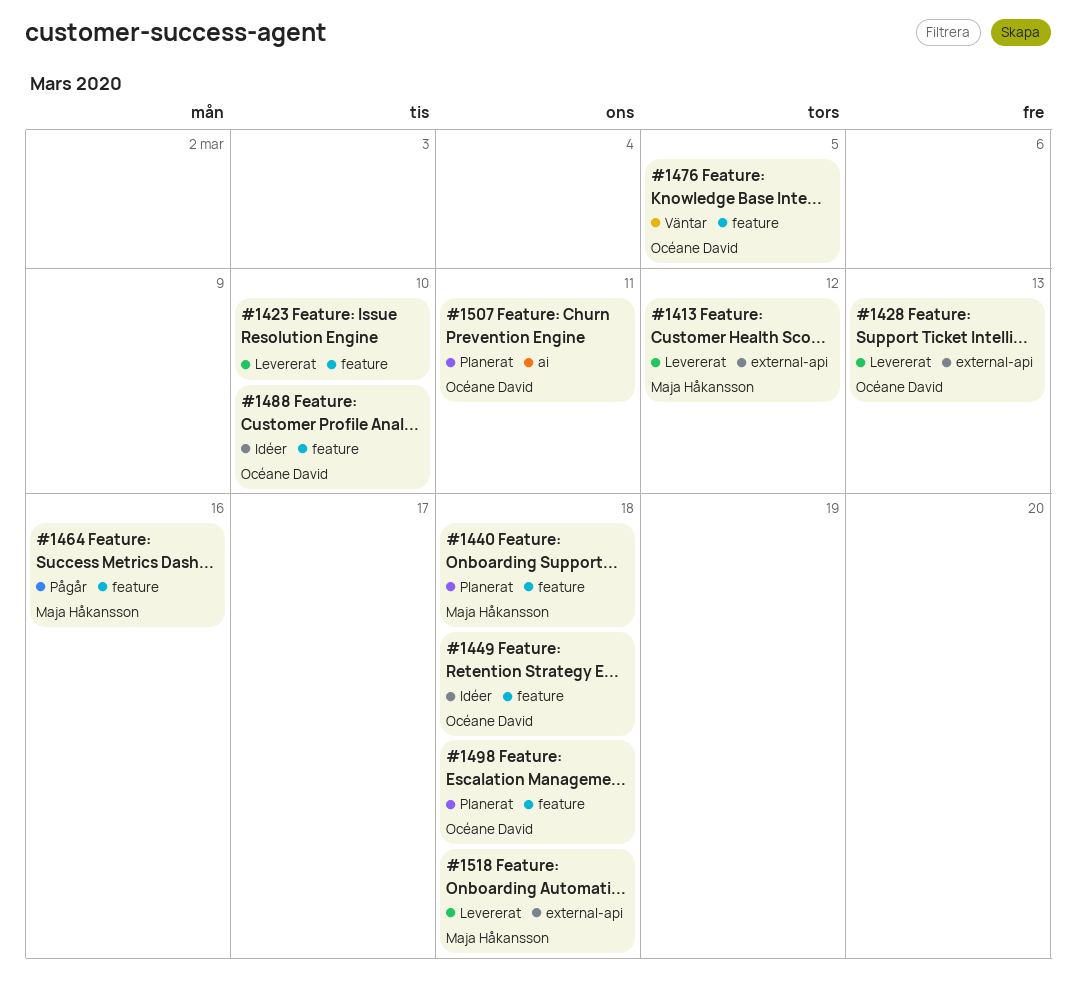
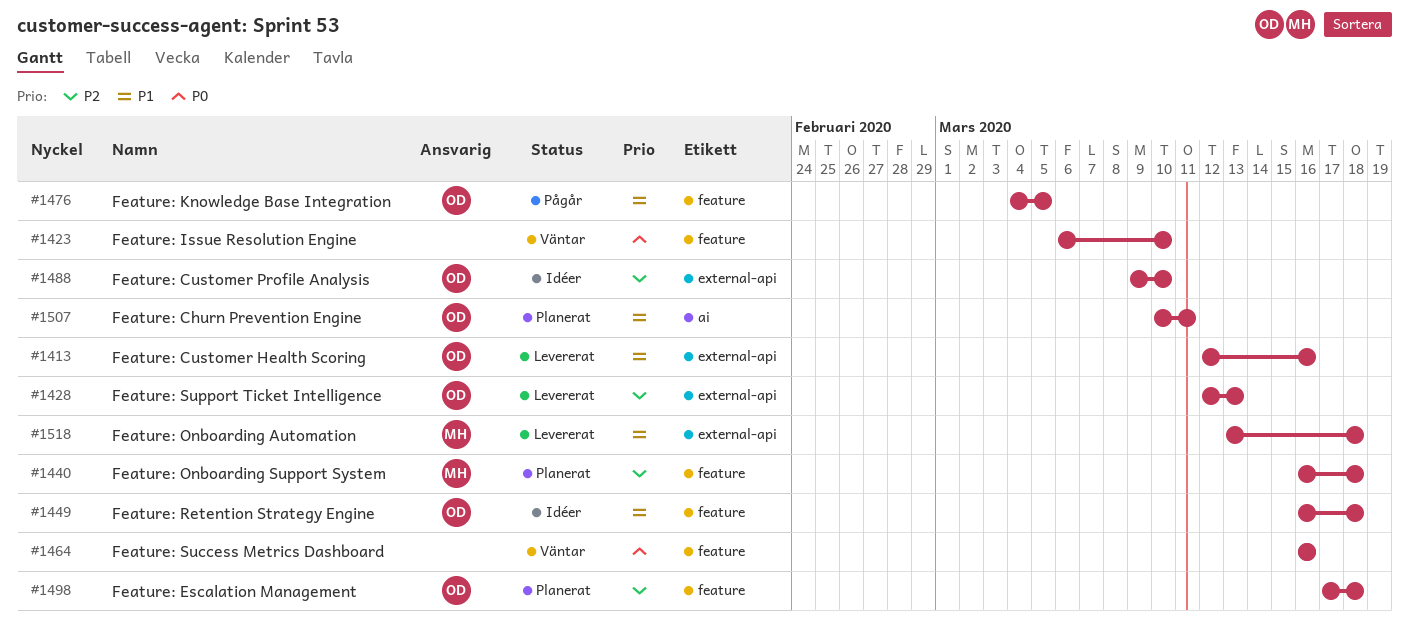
#1413, owner: Maja Håkansson -> Océane David
#1413, due: Mar 12 -> Mar 16
#1423, status: Levererat -> Väntar
#1464, status: Pågår -> Väntar
#1464, owner: Maja Håkansson -> none
#1476, status: Väntar -> Pågår
#1488, label: feature -> external-api

